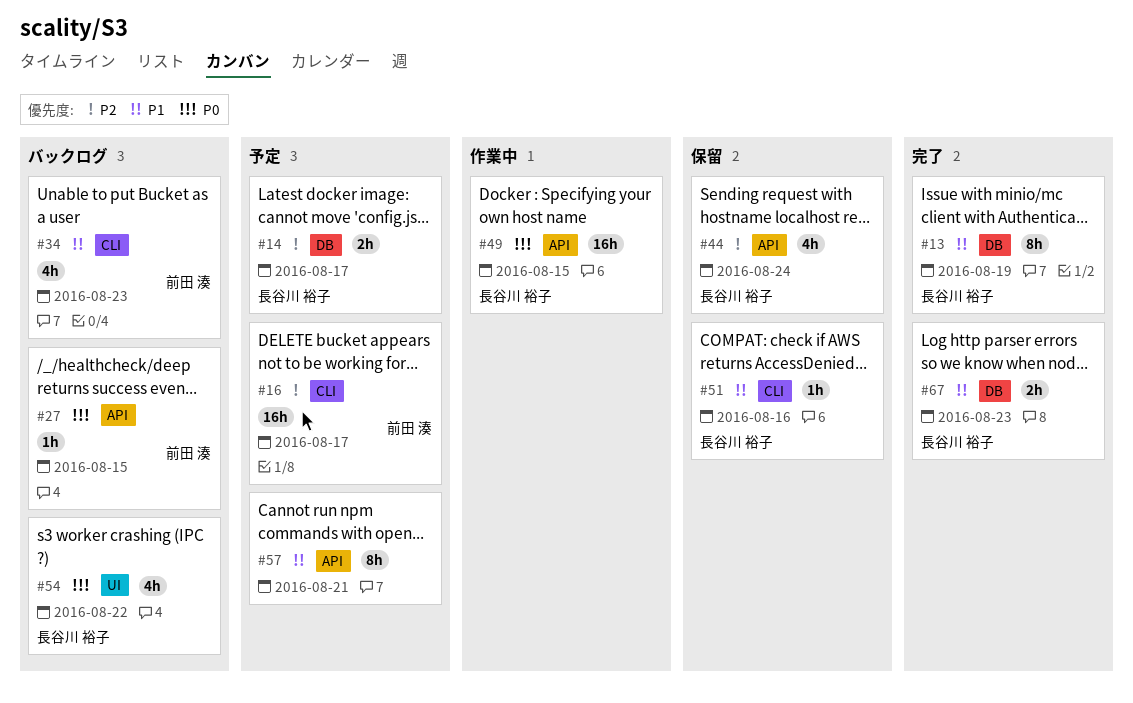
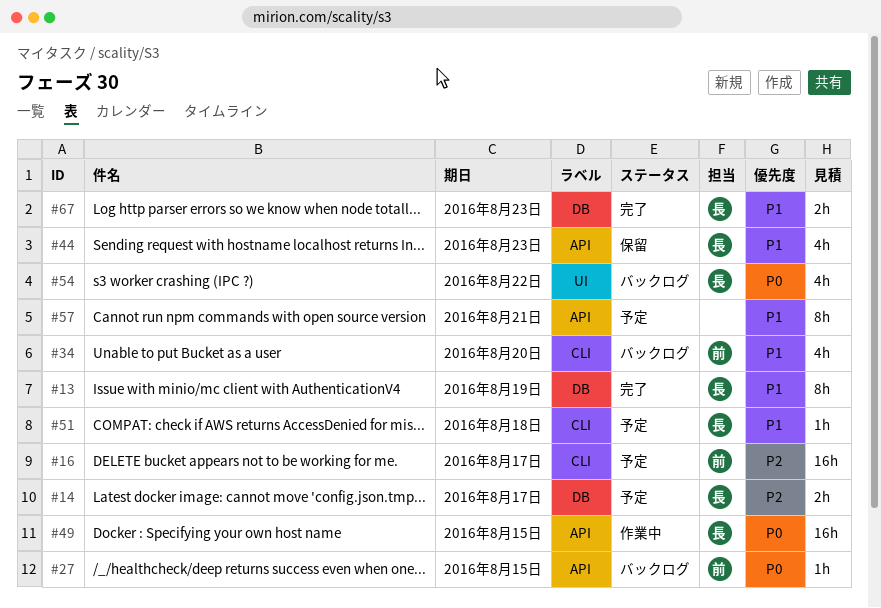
#34, due: Aug 23 -> Aug 20
#44, priority: P2 -> P1
#44, due: Aug 24 -> Aug 23
#51, status: 保留 -> 予定
#51, due: Aug 16 -> Aug 18

